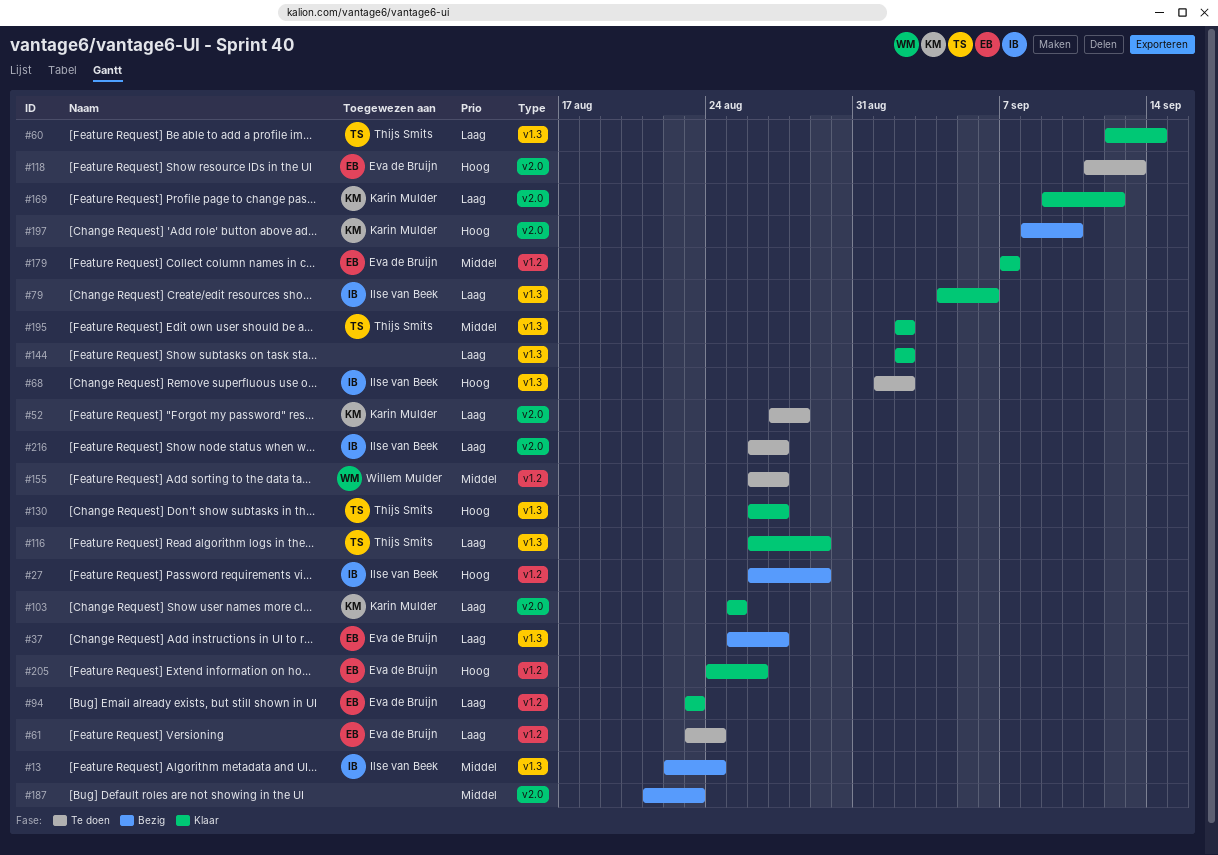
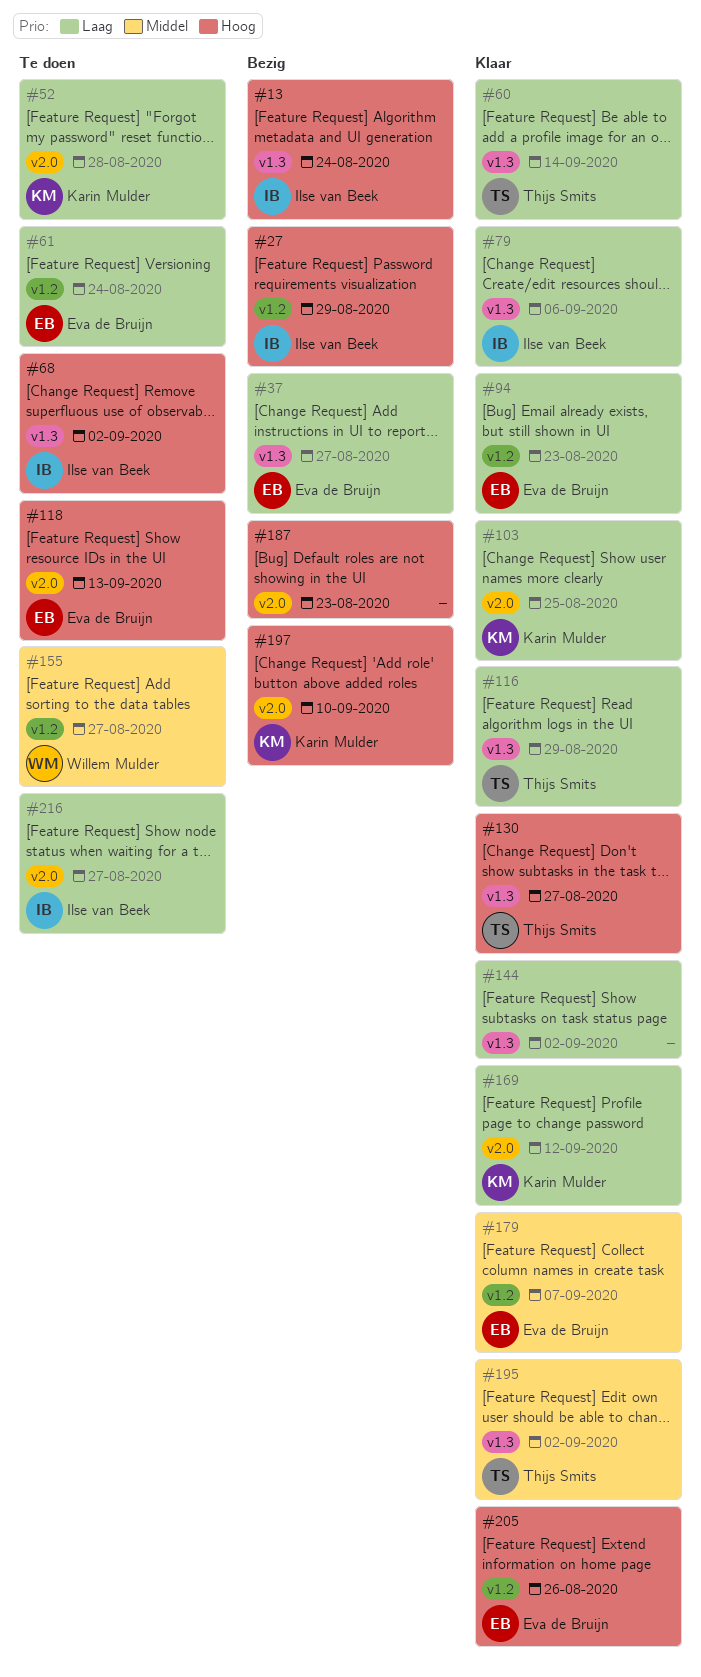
#13, priority: Middel -> Hoog
#187, priority: Middel -> Hoog

